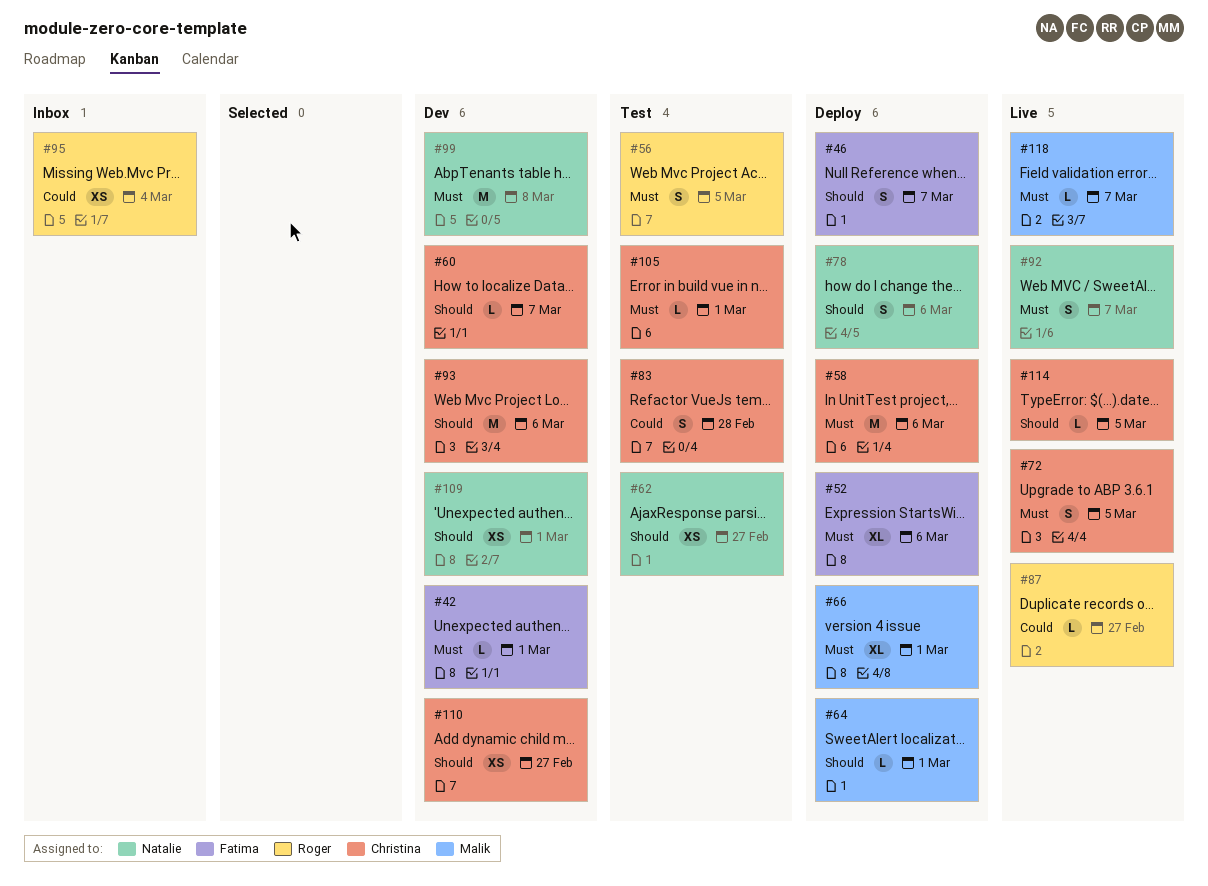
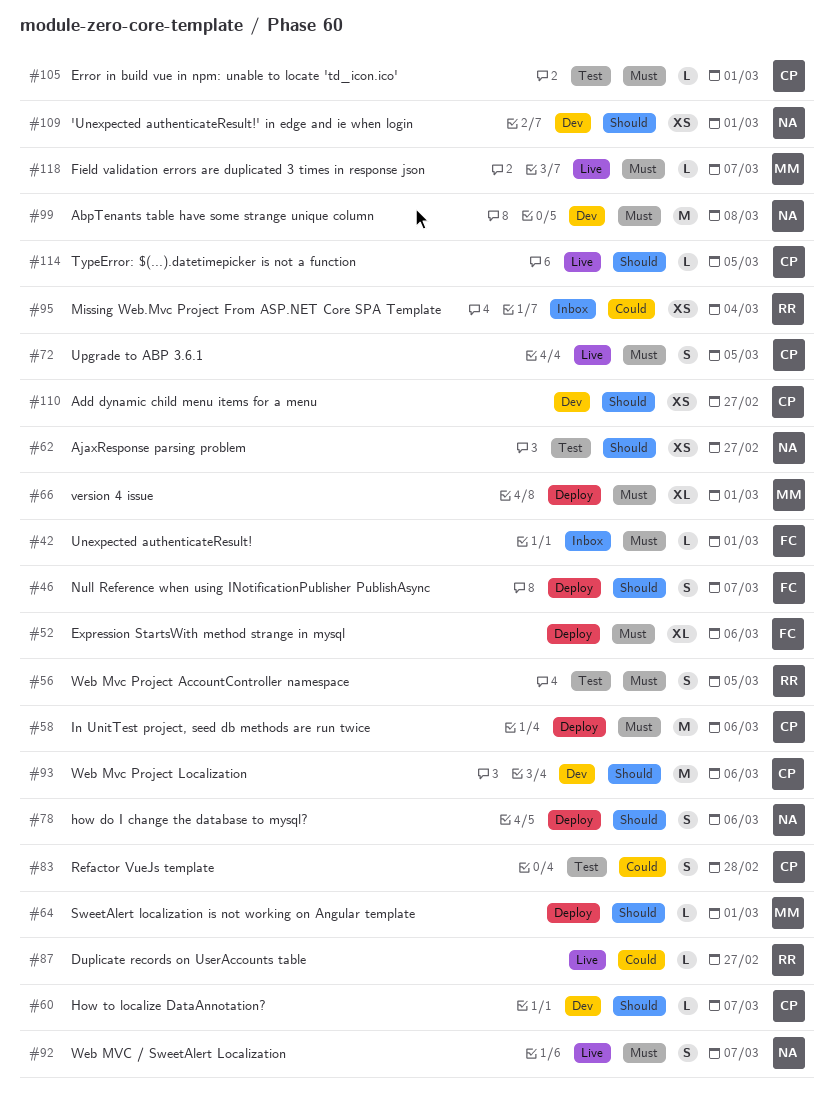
#42, status: Dev -> Inbox

